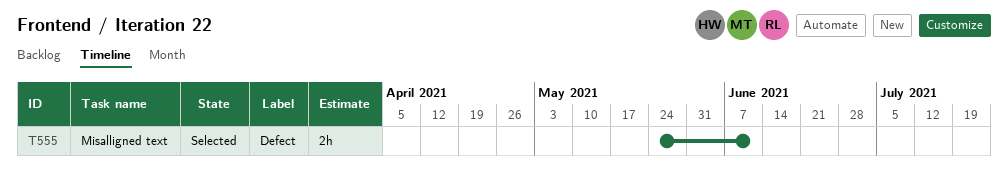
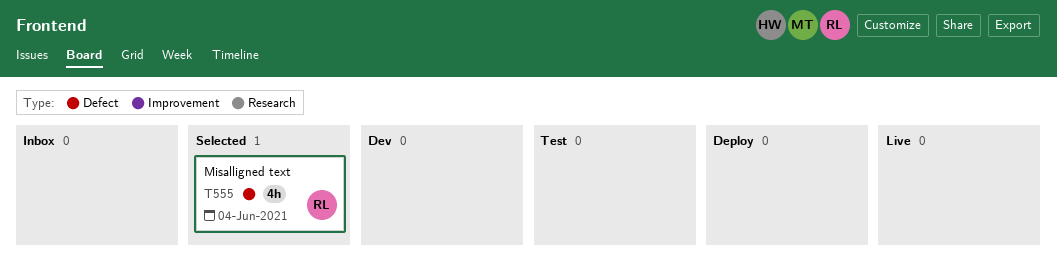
T555, estimate: 2h -> 4h
T555, due: Jun 11 -> Jun 4

